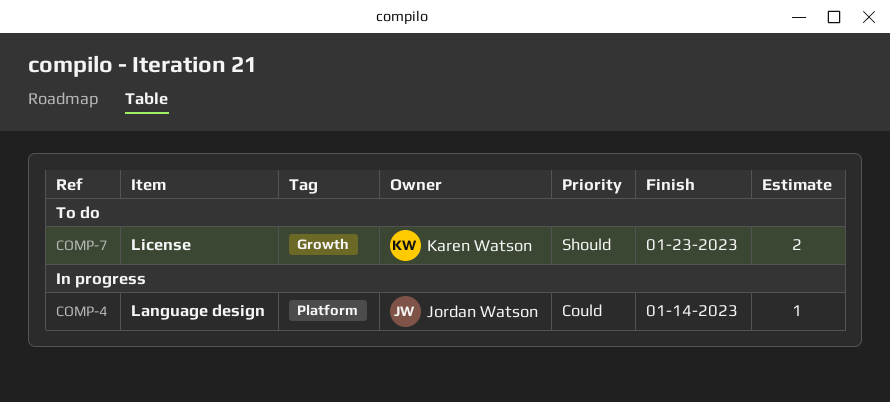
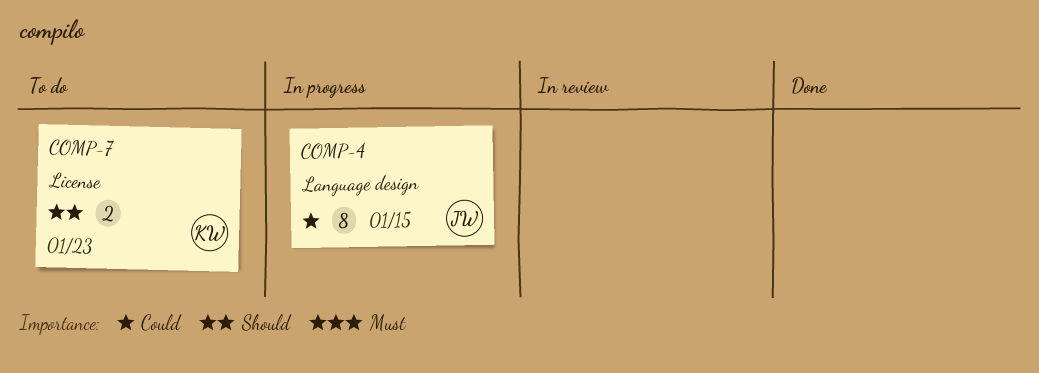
COMP-4, estimate: 1 -> 8
COMP-4, due: Jan 14 -> Jan 15

